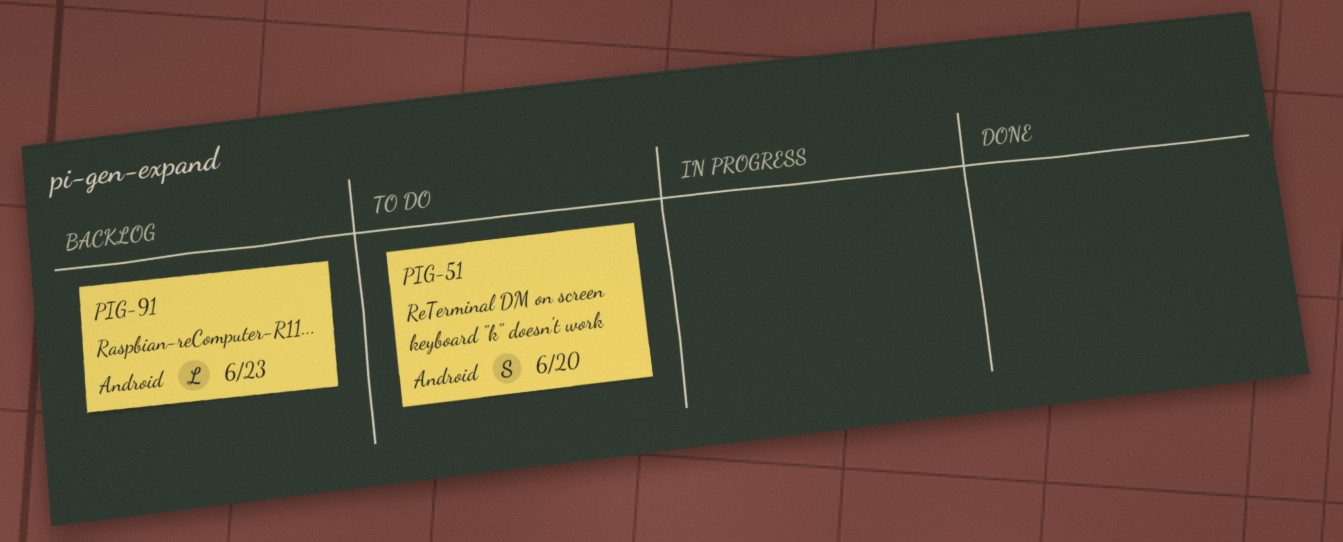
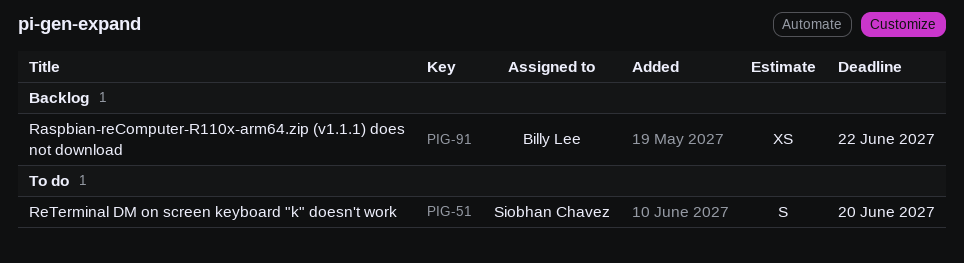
PIG-91, estimate: L -> XS
PIG-91, due: Jun 23 -> Jun 22

